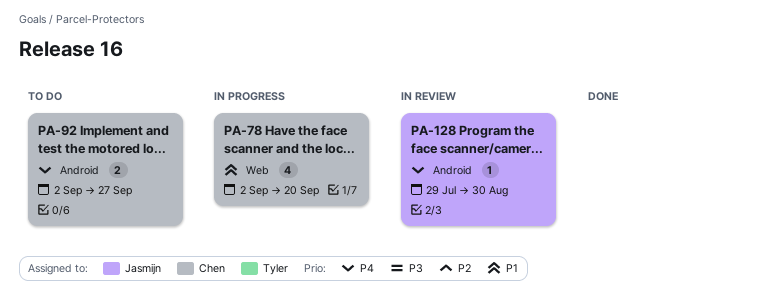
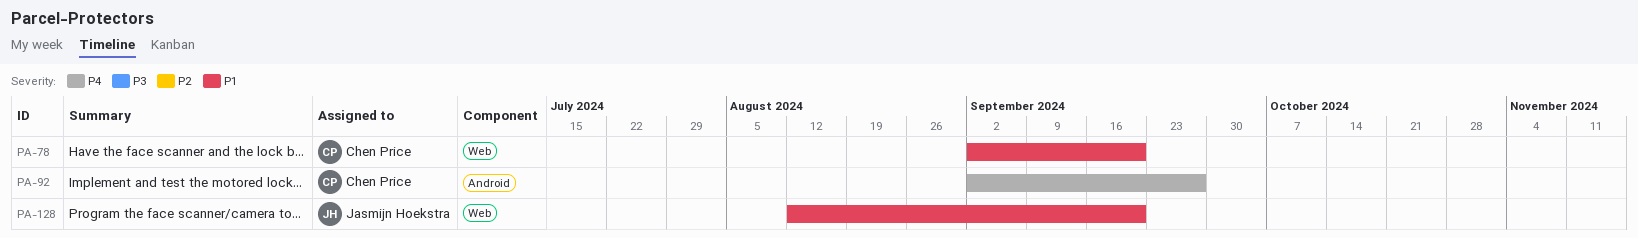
PA-128, priority: P4 -> P1
PA-128, label: Android -> Web
PA-128, start: Jul 29 -> Aug 12
PA-128, due: Aug 30 -> Sep 20

